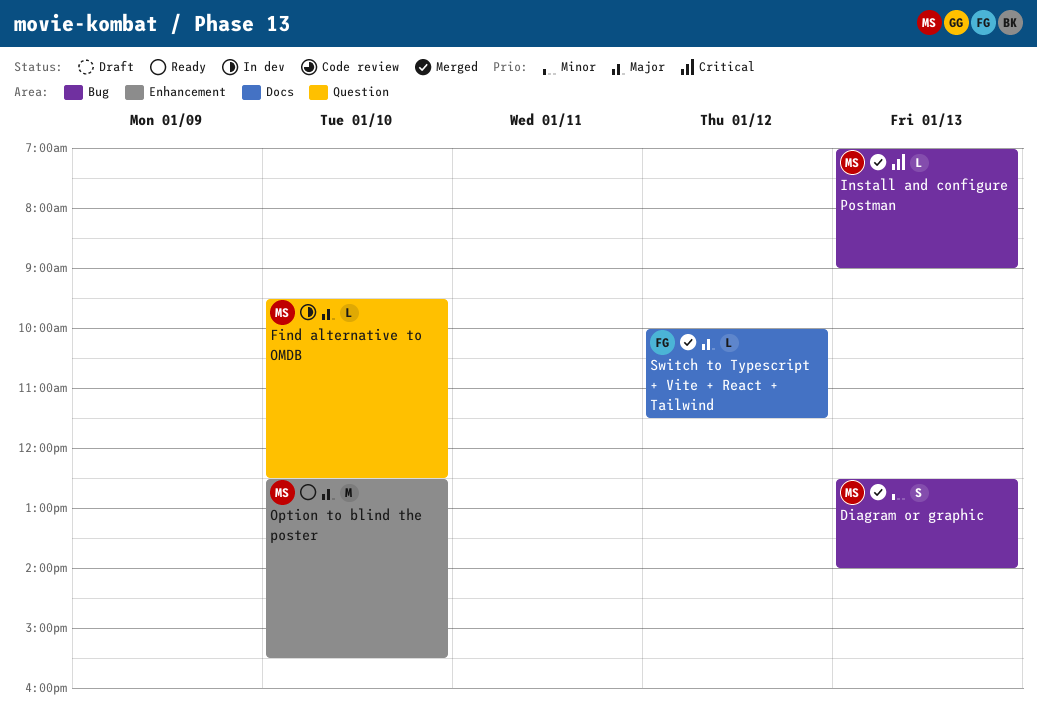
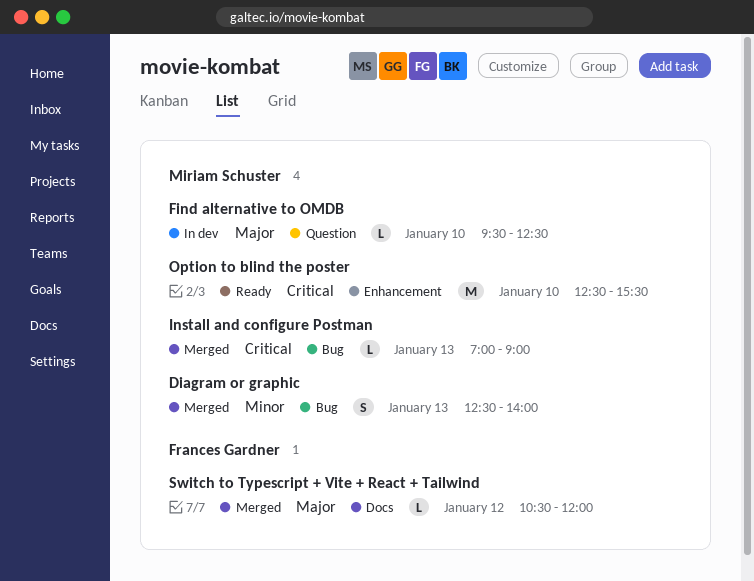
Option to blind the poster, priority: Major -> Critical
Switch to Typescript + Vite + React + Tailwind, begins: 10:00 -> 10:30
Switch to Typescript + Vite + React + Tailwind, ends: 11:30 -> 12:00

